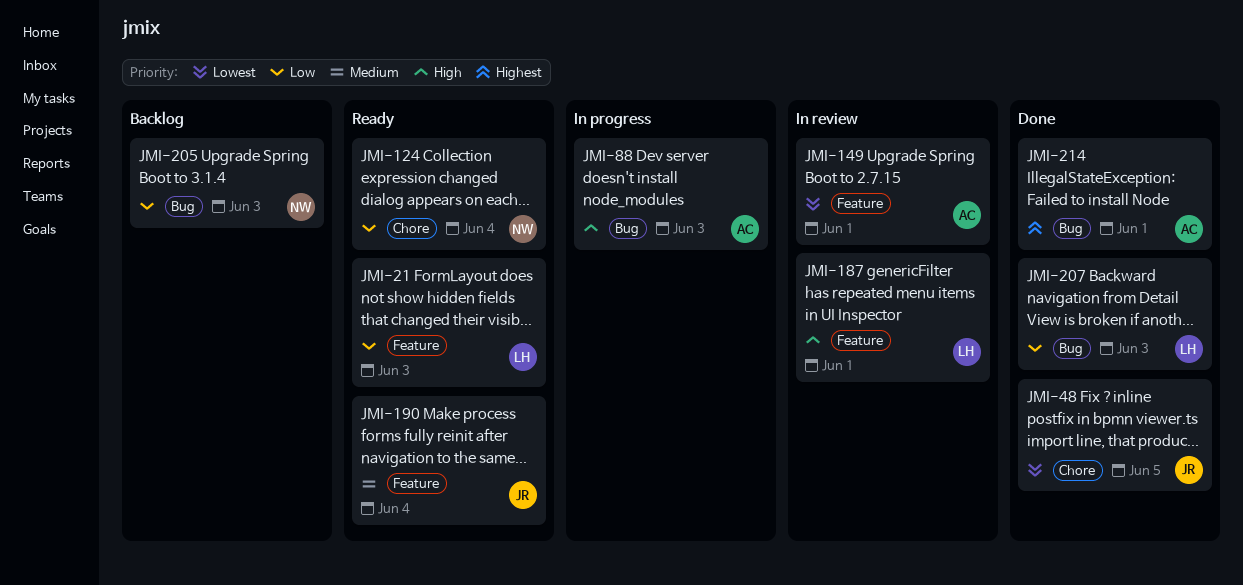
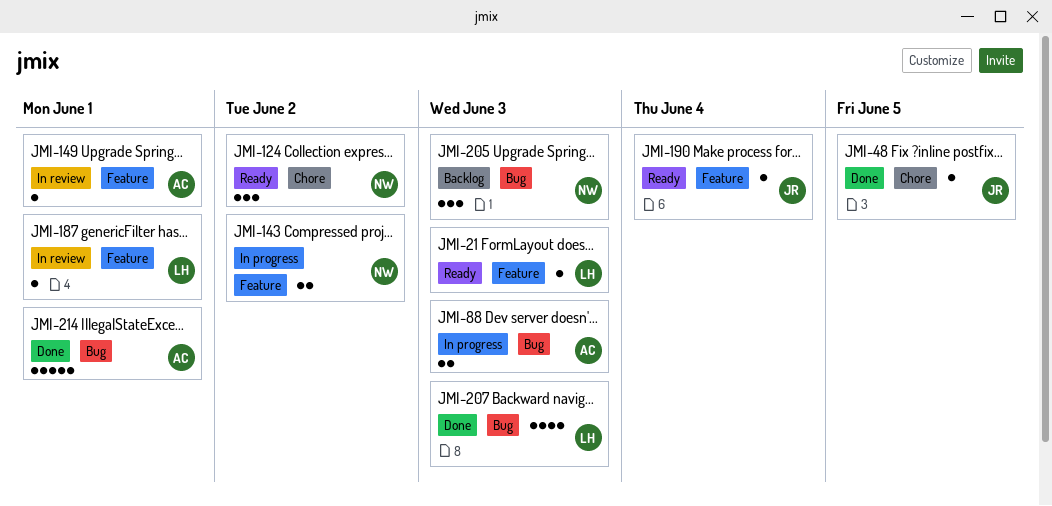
JMI-124, due: Jun 4 -> Jun 2
JMI-143: none -> present

